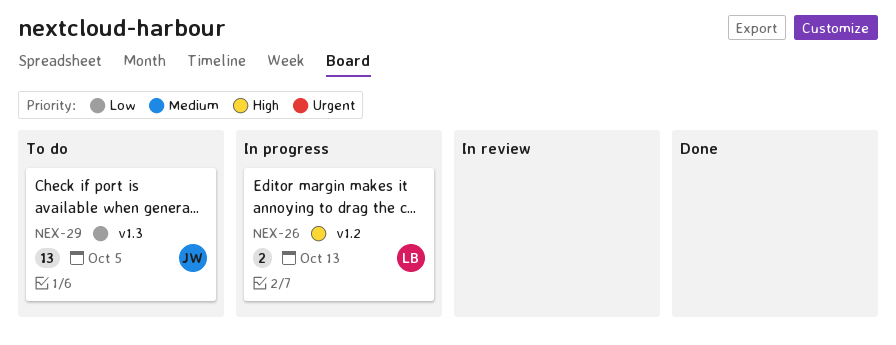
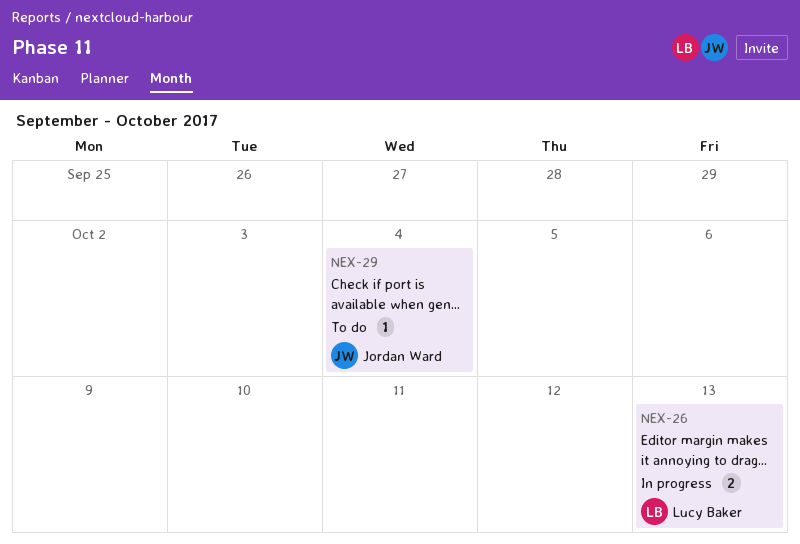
NEX-29, estimate: 13 -> 1
NEX-29, due: Oct 5 -> Oct 4

